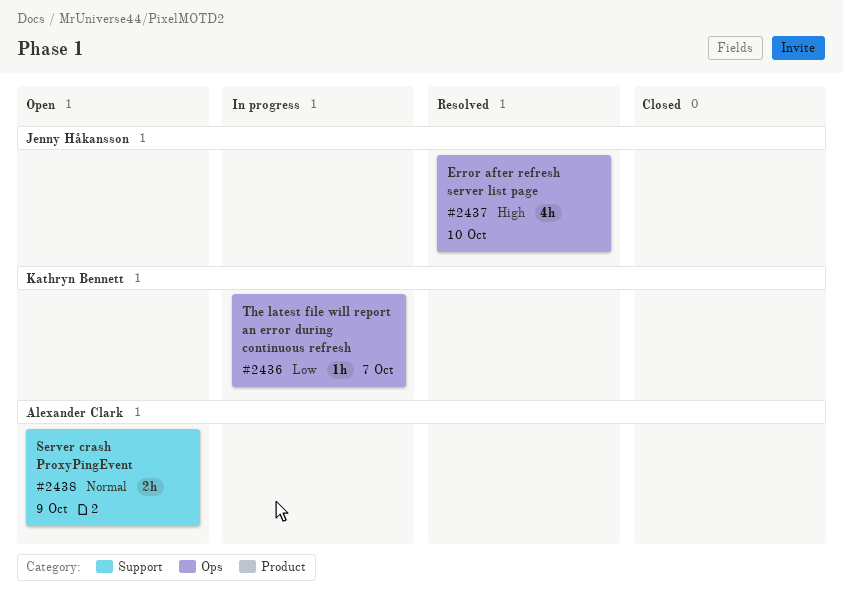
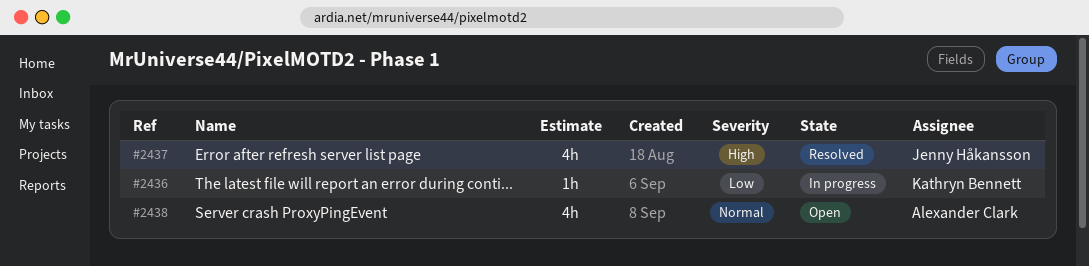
#2438, estimate: 2h -> 4h

